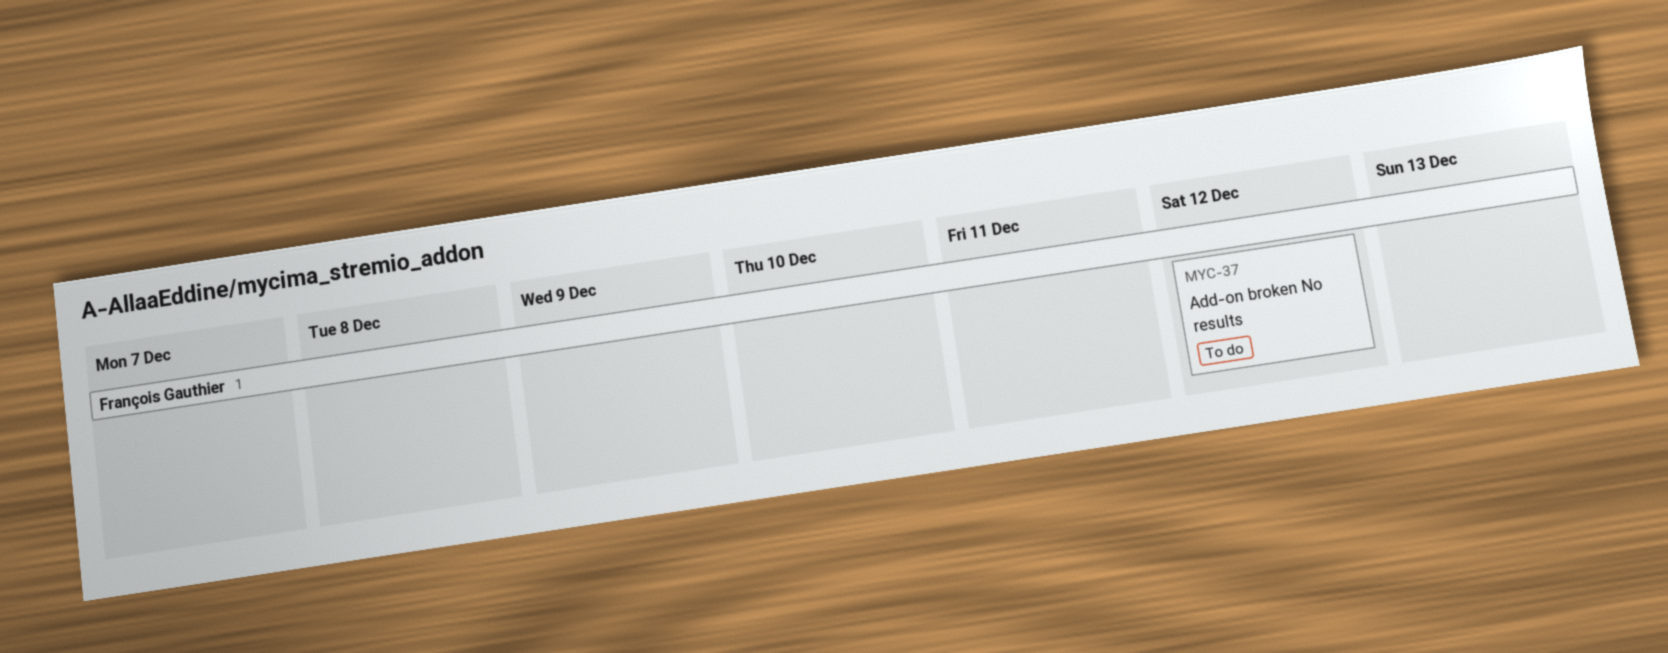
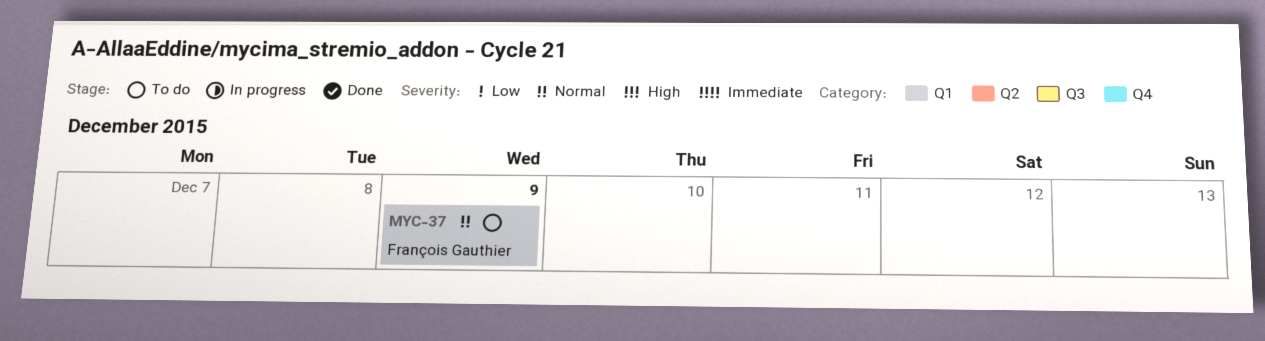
MYC-37, due: Dec 12 -> Dec 9

